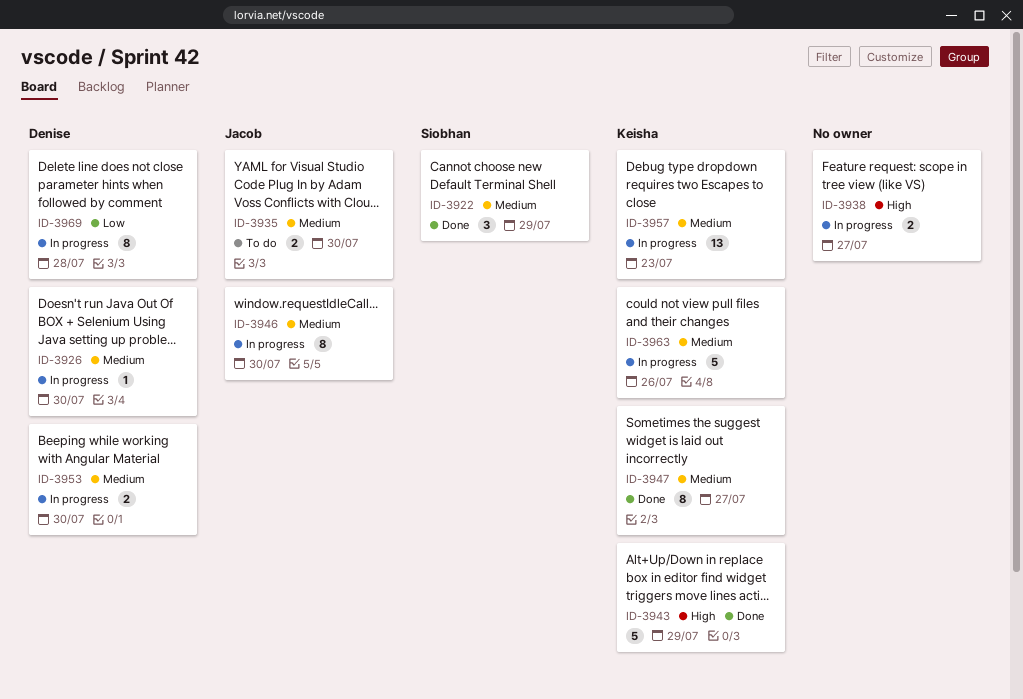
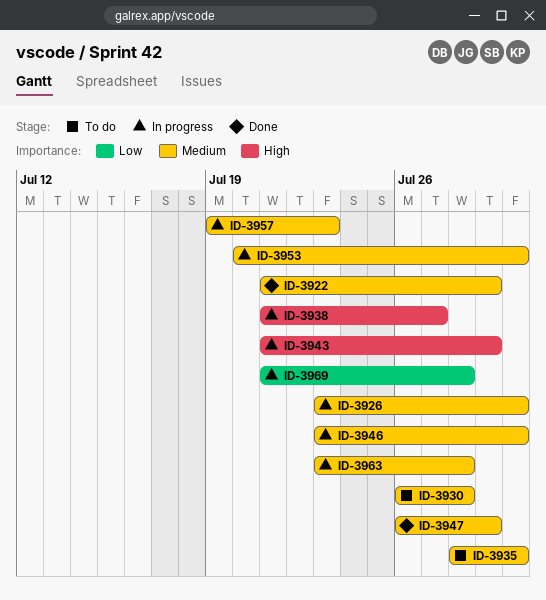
ID-3930: none -> present
ID-3943, status: Done -> In progress
ID-3947, due: Jul 27 -> Jul 29
ID-3963, due: Jul 26 -> Jul 28

